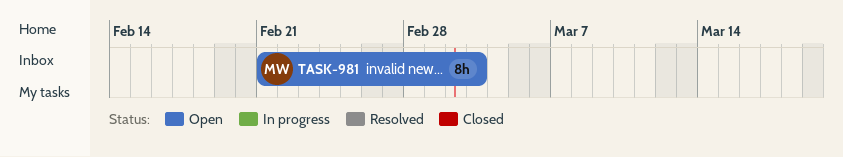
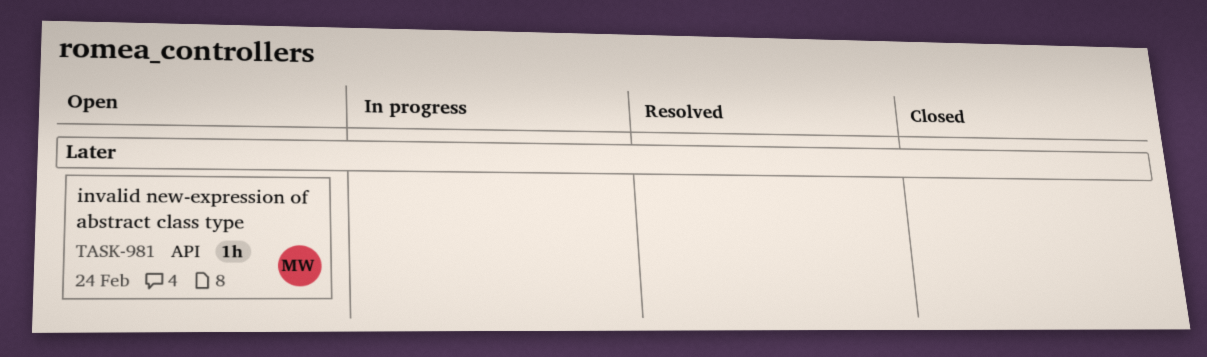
TASK-981, estimate: 8h -> 1h
TASK-981, due: Mar 3 -> Feb 24

